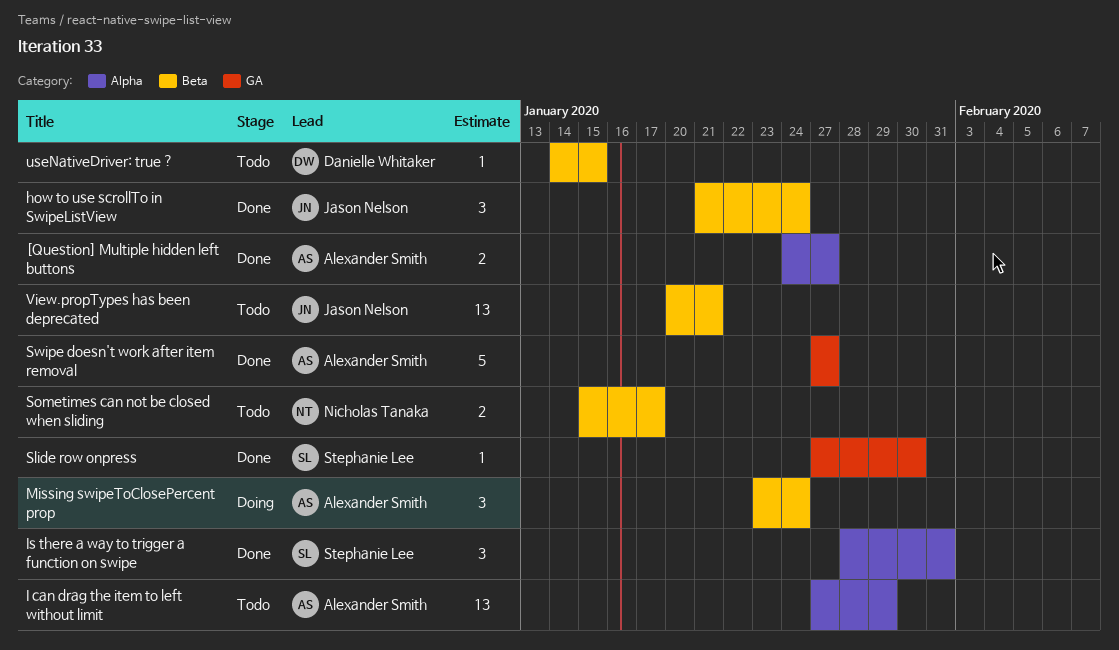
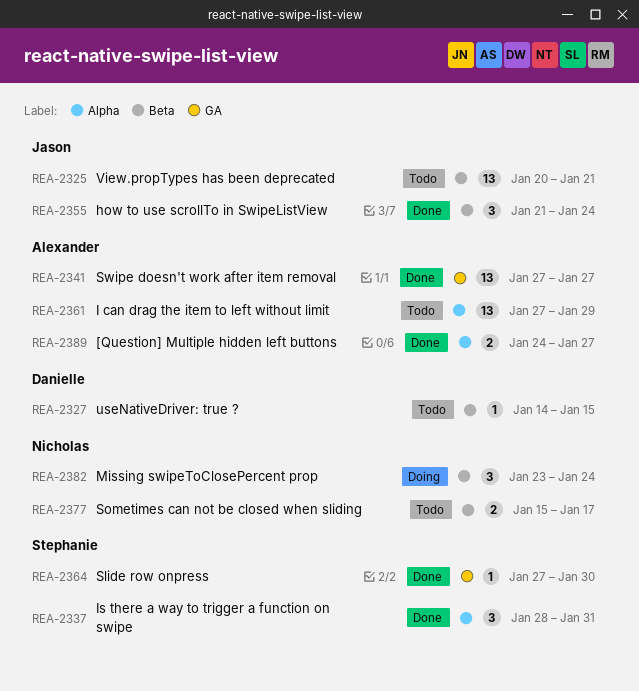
Missing swipeToClosePercent prop, owner: Alexander Smith -> Nicholas Tanaka
Swipe doesn't work after item removal, estimate: 5 -> 13

